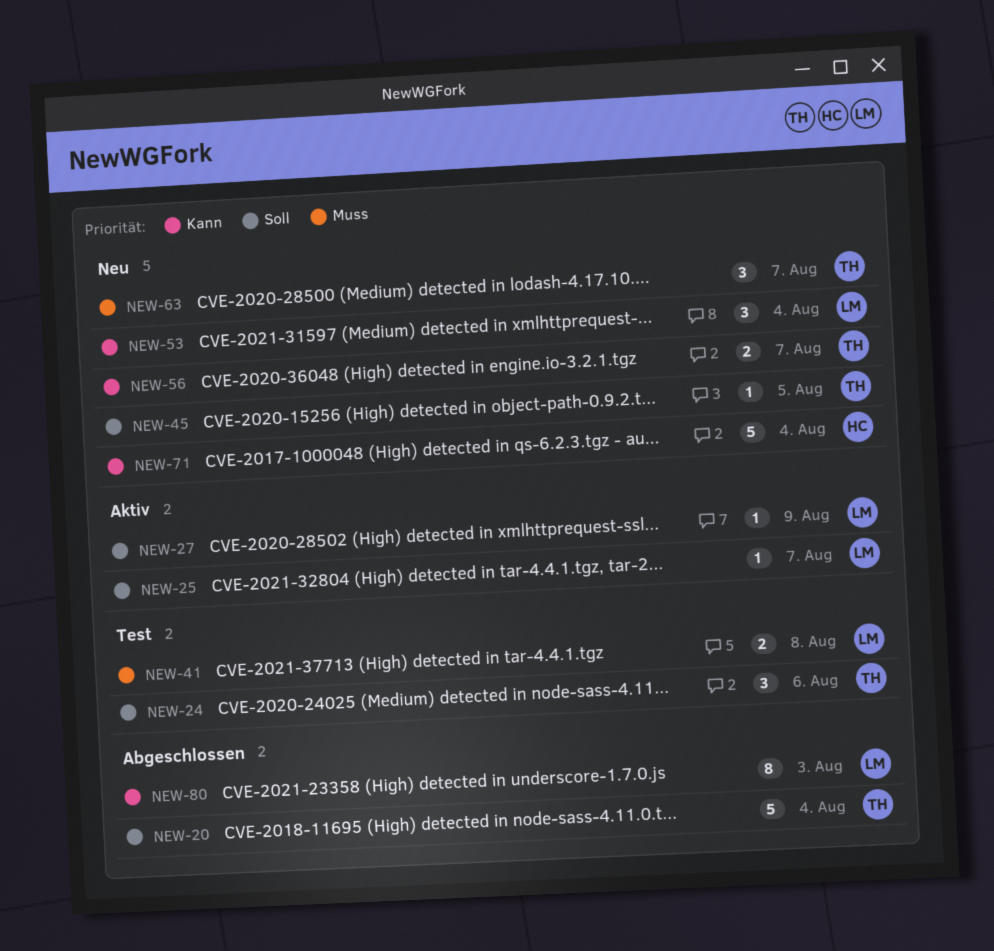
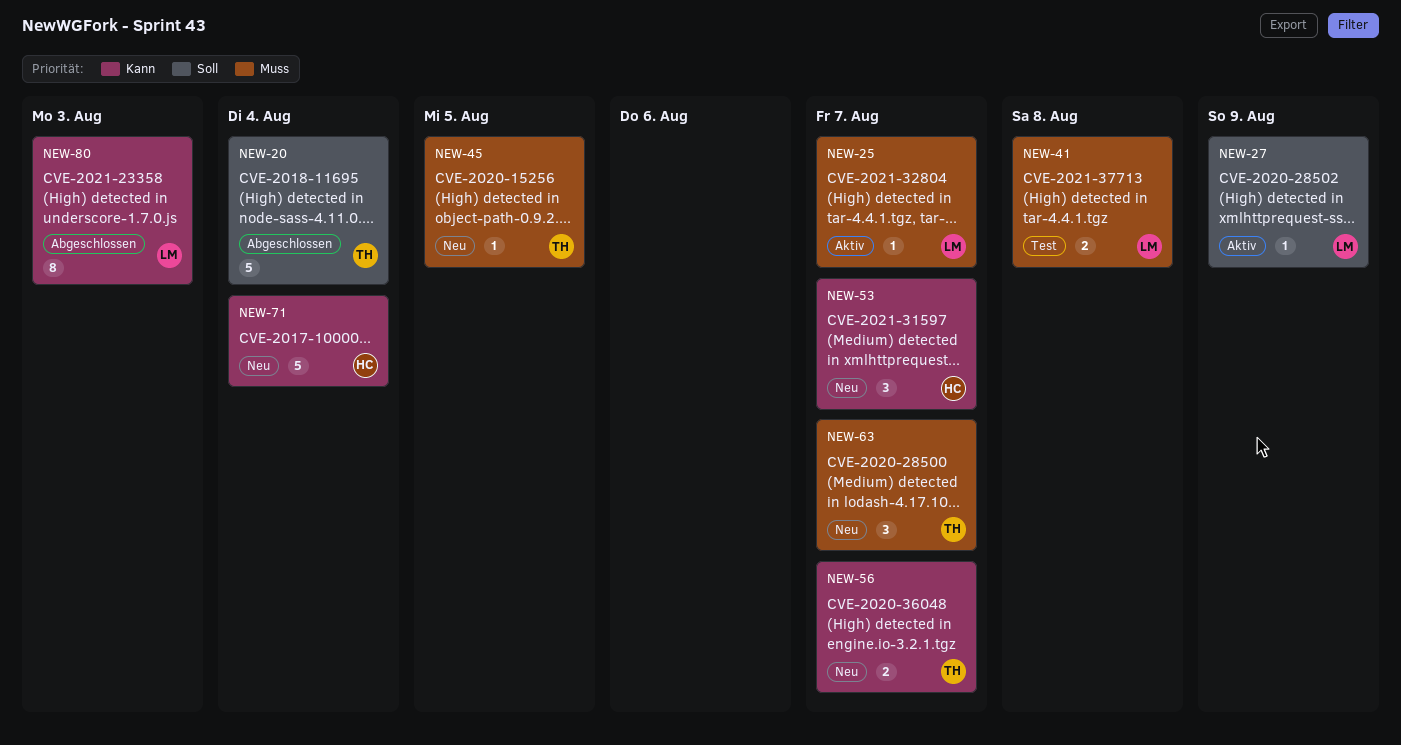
NEW-24: present -> none
NEW-25, priority: Soll -> Muss
NEW-45, priority: Soll -> Muss
NEW-53, owner: LM -> HC
NEW-53, due: Aug 4 -> Aug 7

